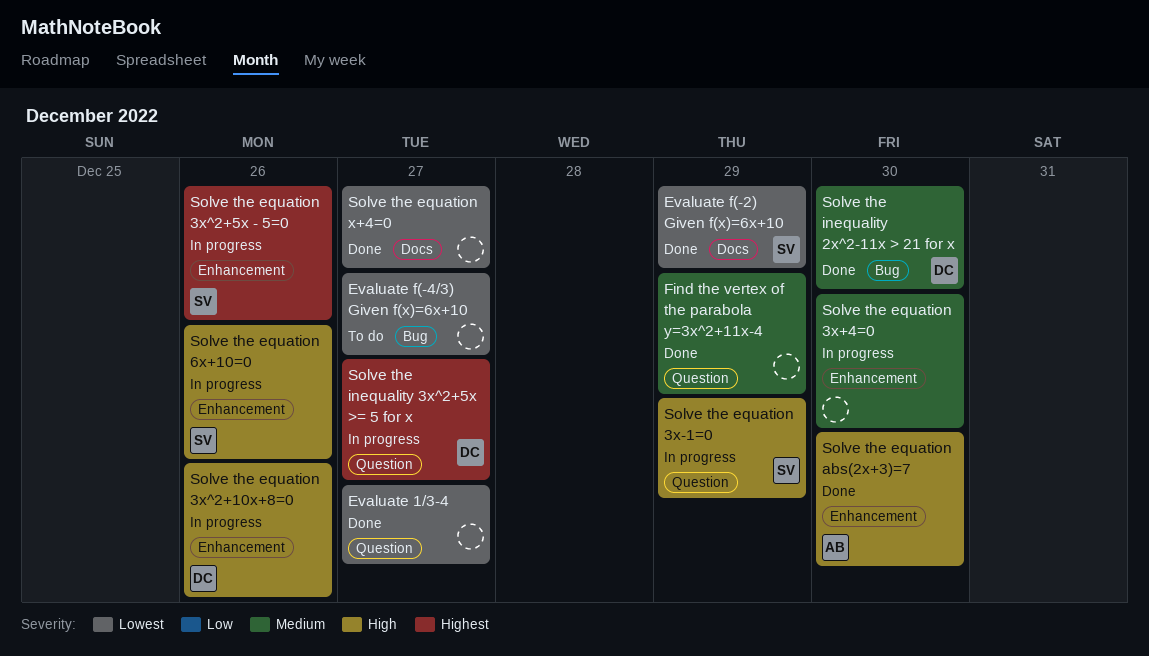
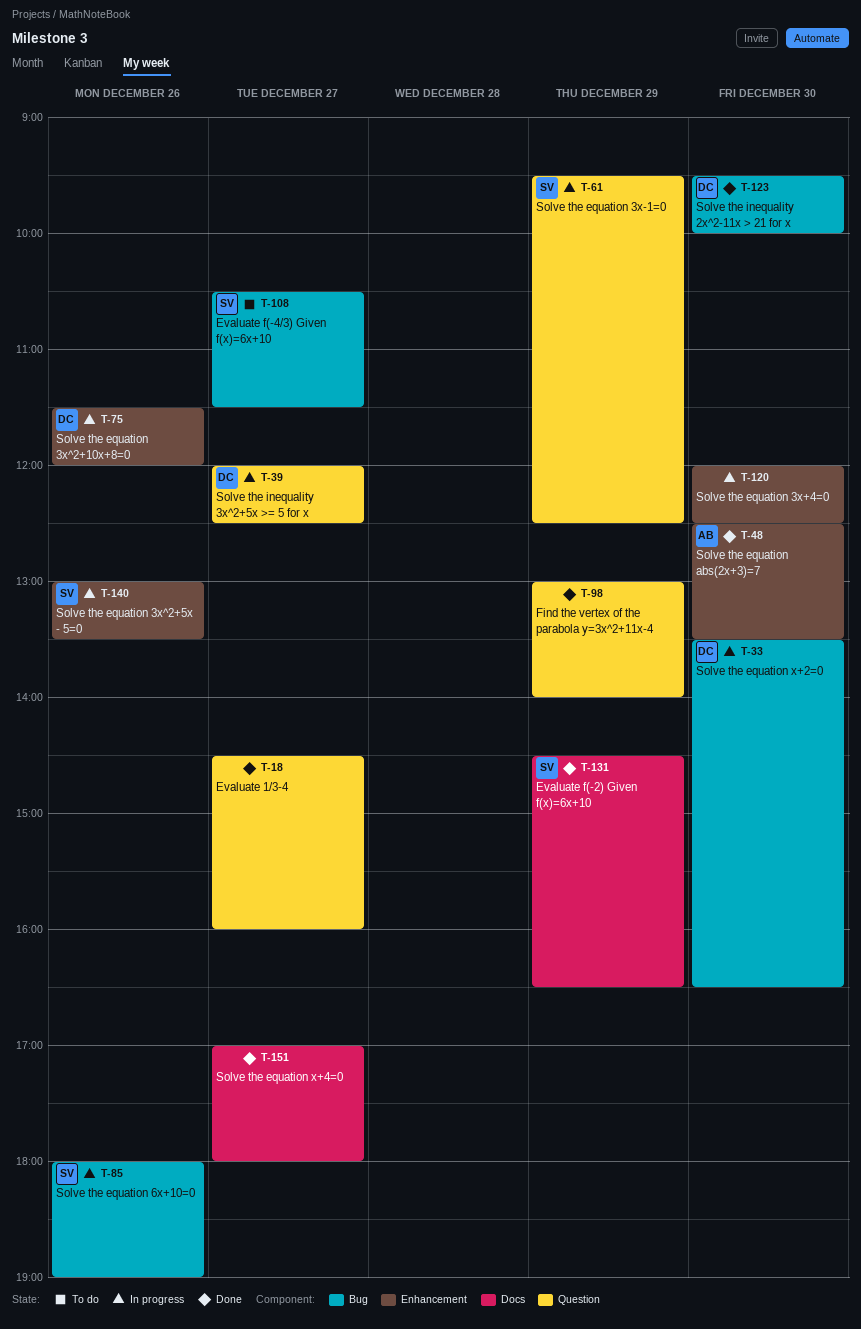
Evaluate f(-4/3) Given f(x)=6x+10, owner: none -> SV
Solve the equation 6x+10=0, label: Enhancement -> Bug
Solve the equation x+2=0: none -> present

